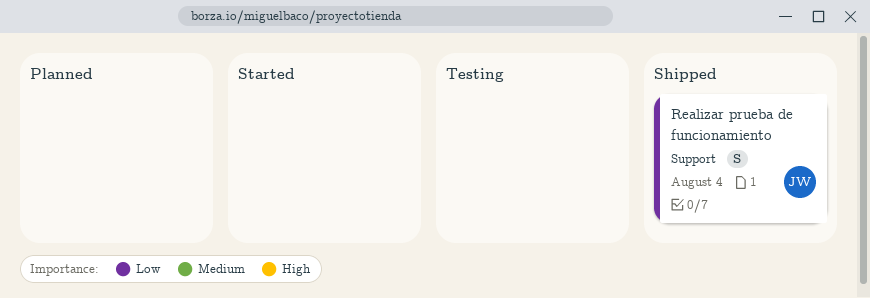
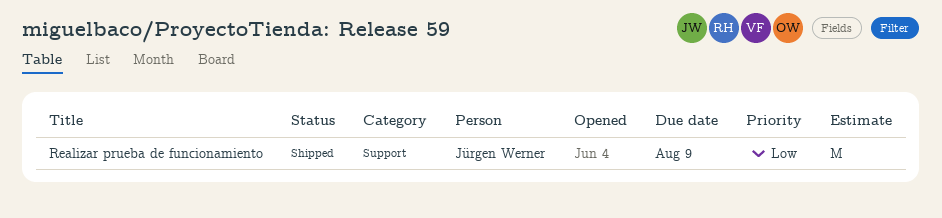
Realizar prueba de funcionamiento, estimate: S -> M
Realizar prueba de funcionamiento, due: Aug 4 -> Aug 9

